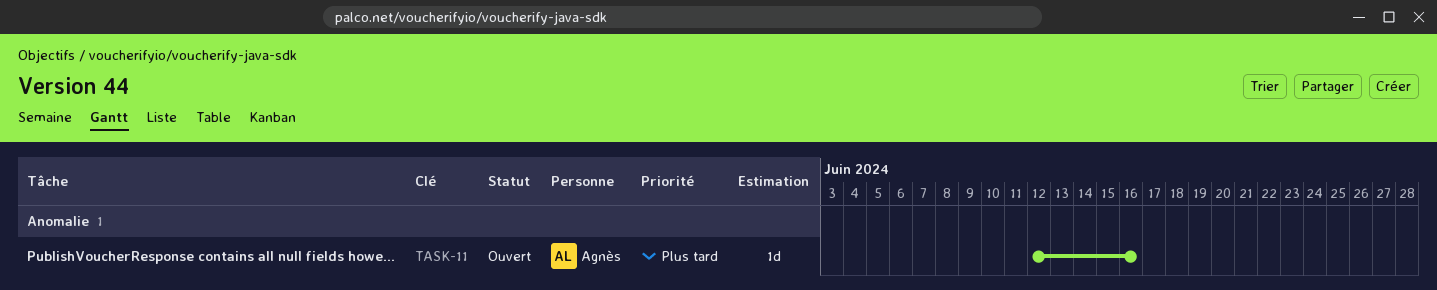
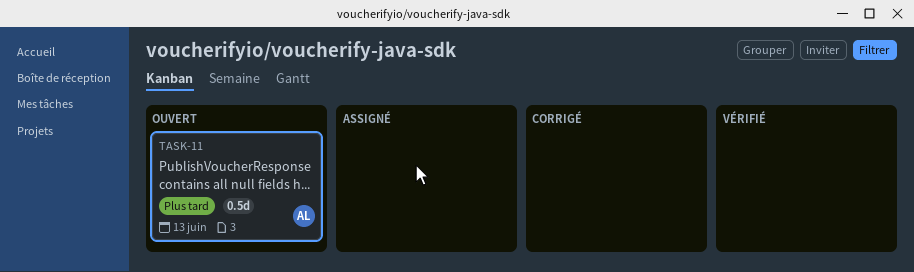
TASK-11, estimate: 1d -> 0.5d
TASK-11, due: Jun 16 -> Jun 13

